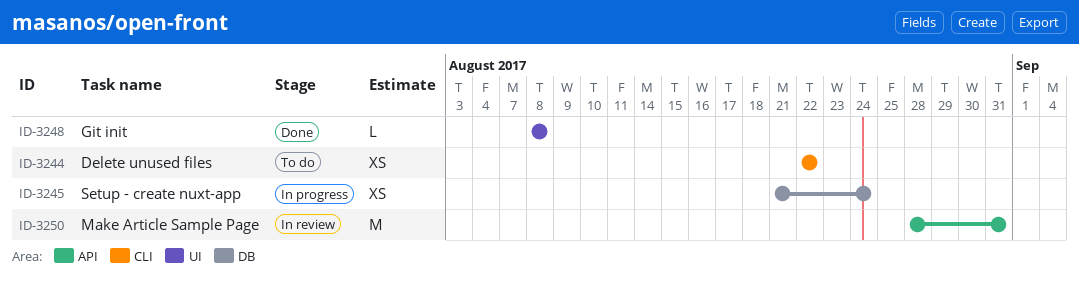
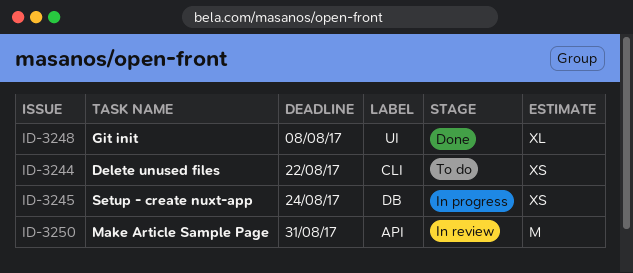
ID-3248, estimate: L -> XL

